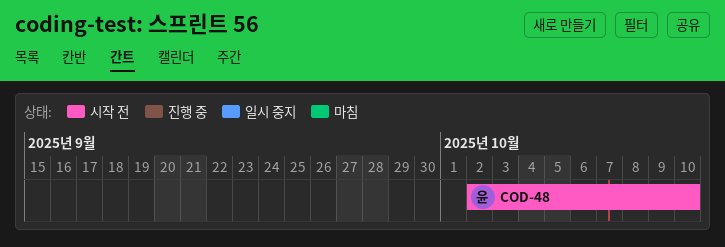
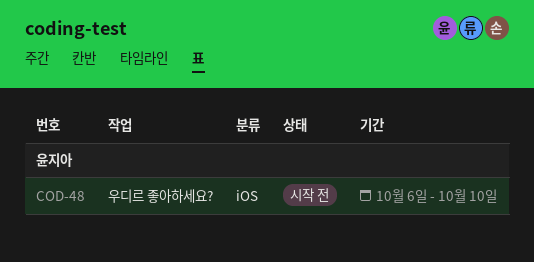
COD-48, start: Oct 2 -> Oct 6

